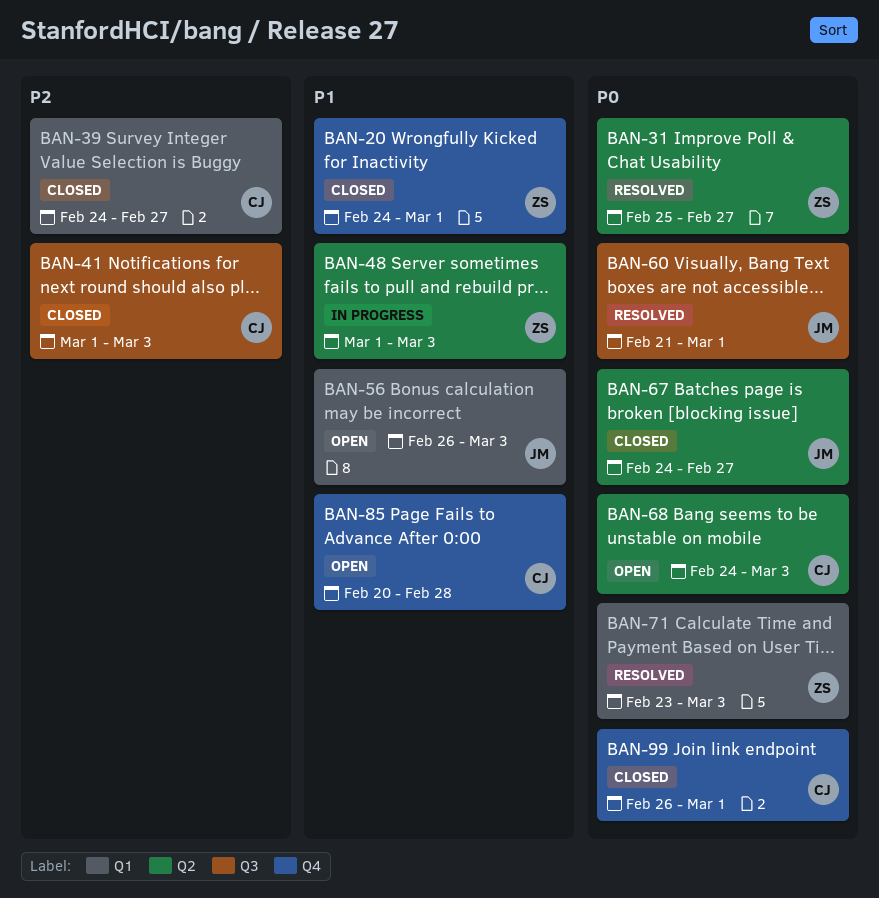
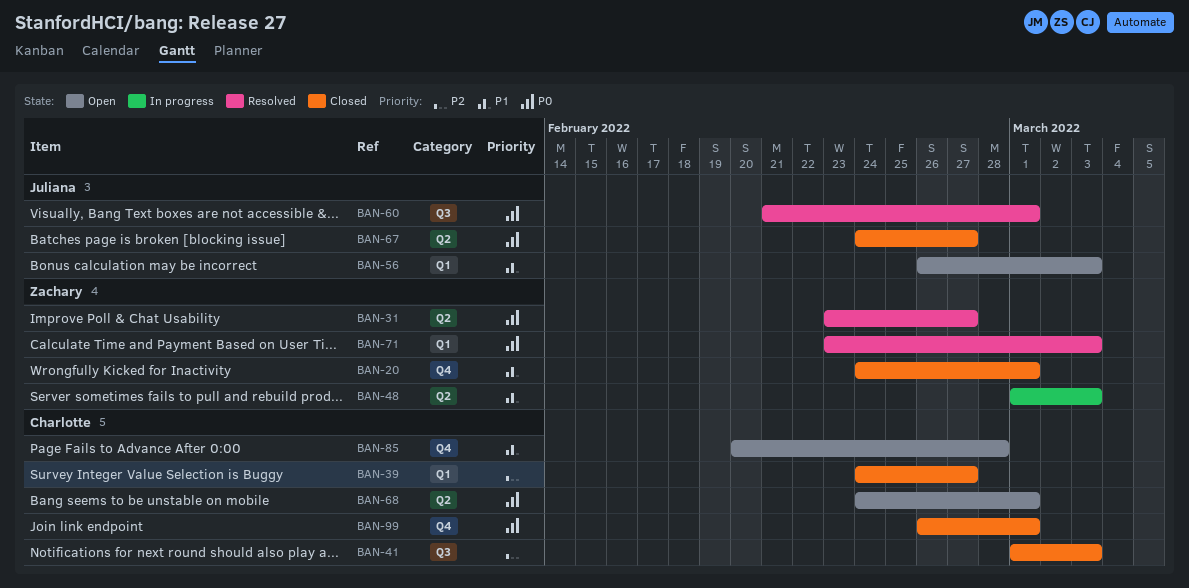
BAN-31, start: Feb 25 -> Feb 23
BAN-68, due: Mar 3 -> Mar 1

